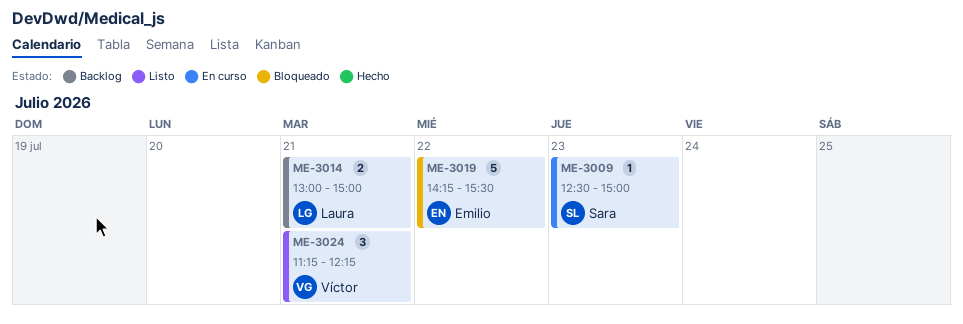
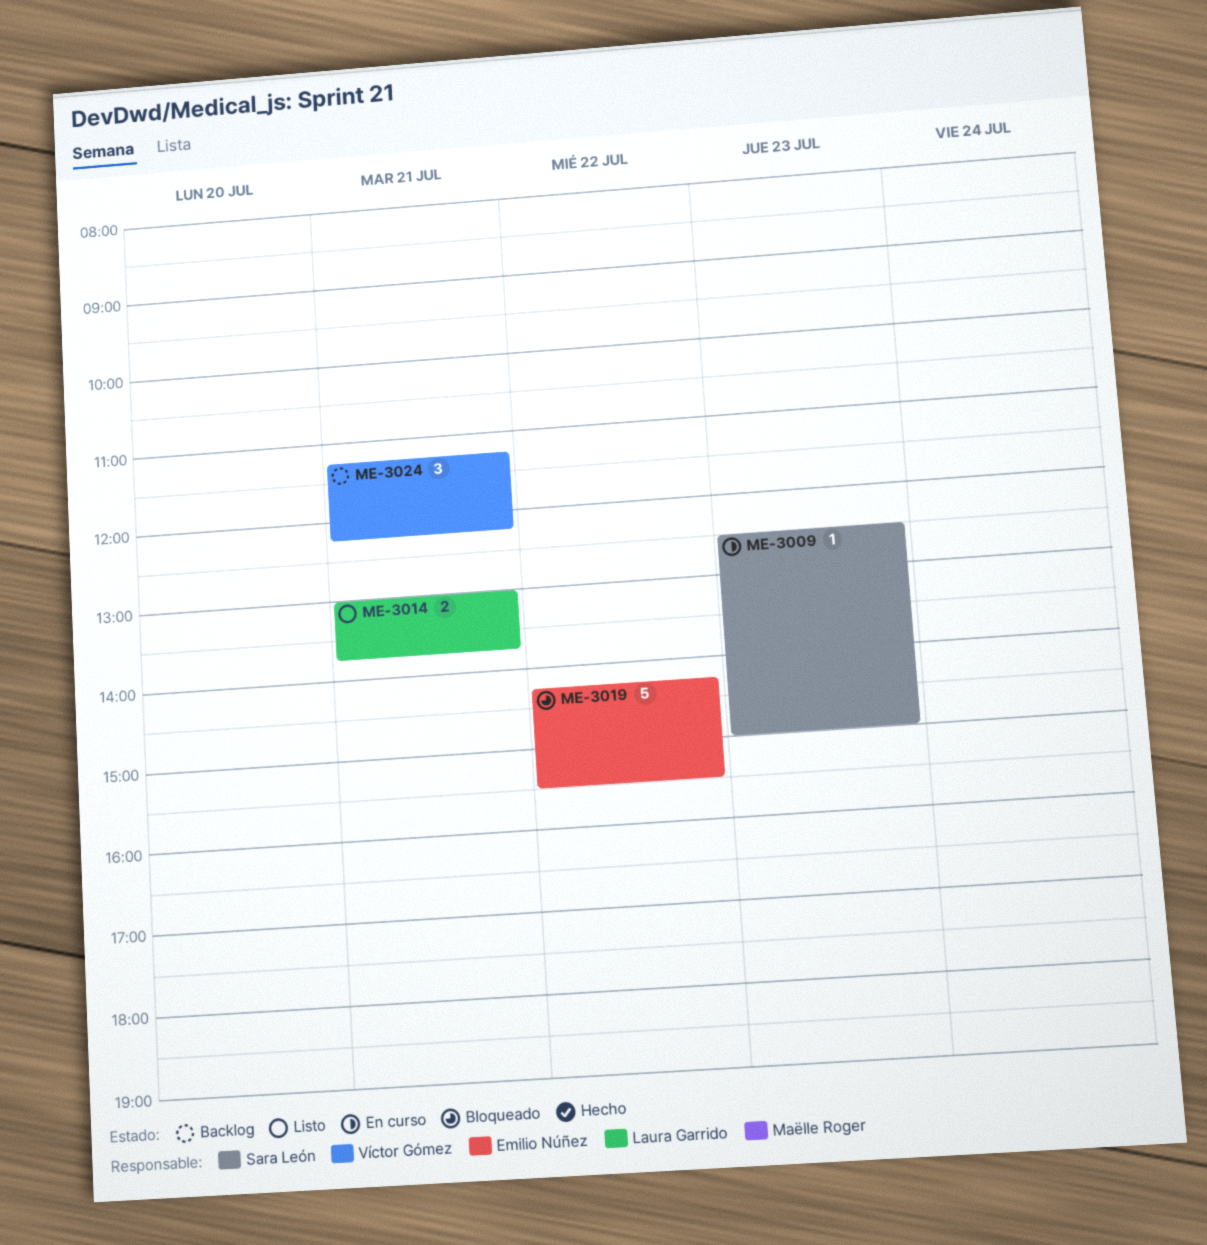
ME-3014, status: Backlog -> Listo
ME-3014, ends: 15:00 -> 13:45
ME-3024, status: Listo -> Backlog

